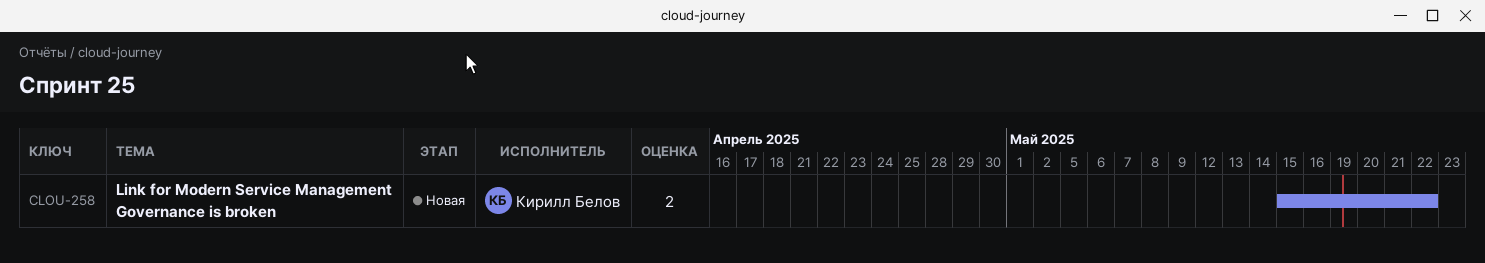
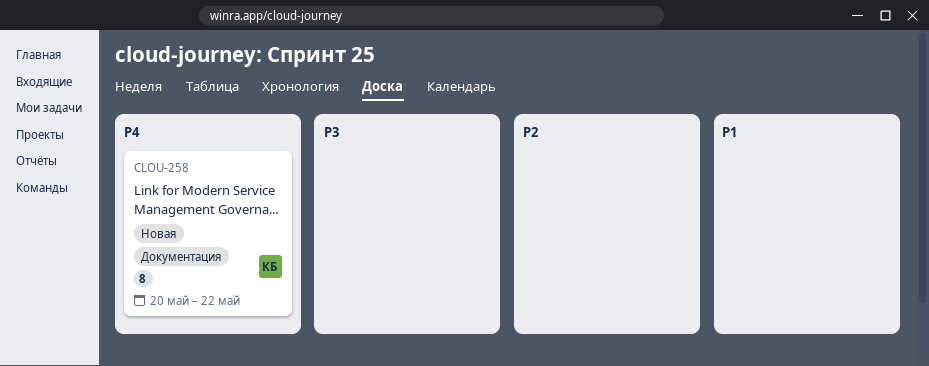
CLOU-258, estimate: 2 -> 8
CLOU-258, start: May 15 -> May 20

